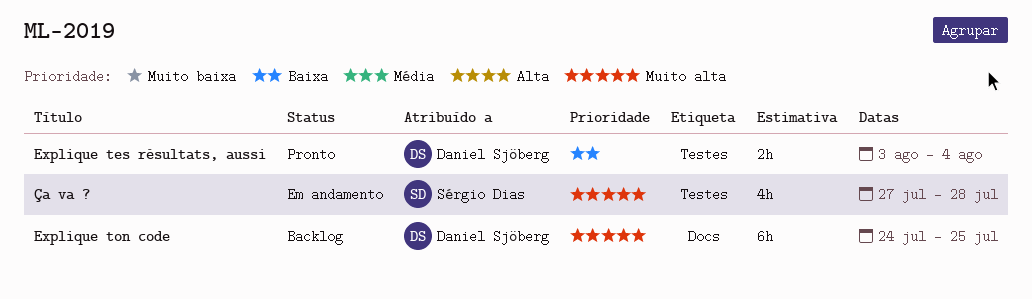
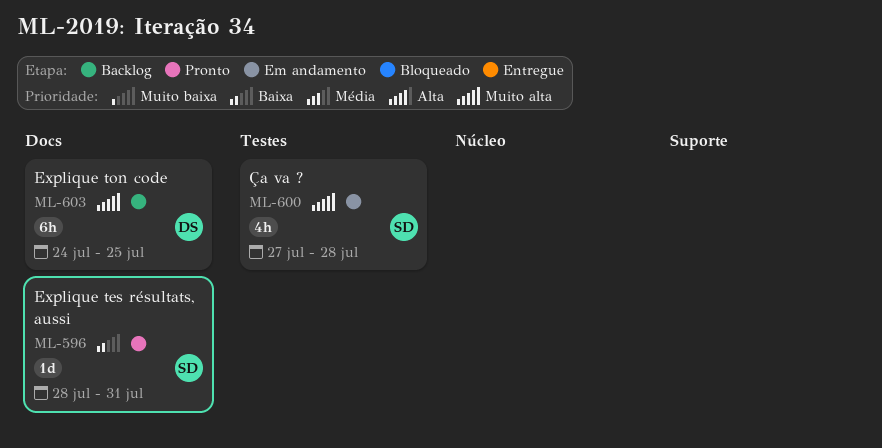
Explique tes résultats, aussi, owner: Daniel Sjöberg -> Sérgio Dias
Explique tes résultats, aussi, label: Testes -> Docs
Explique tes résultats, aussi, estimate: 2h -> 1d
Explique tes résultats, aussi, start: Aug 3 -> Jul 28
Explique tes résultats, aussi, due: Aug 4 -> Jul 31

